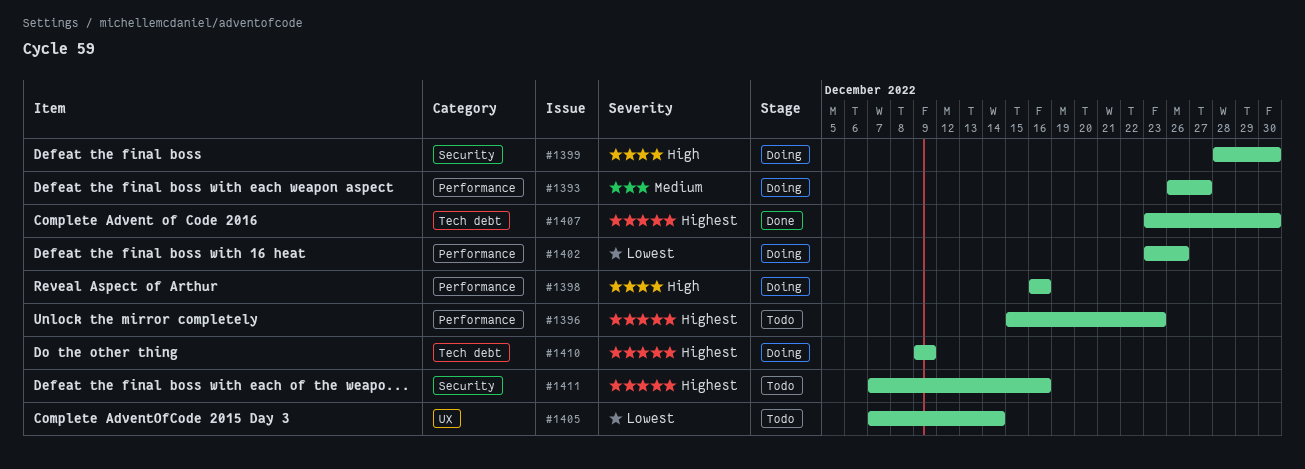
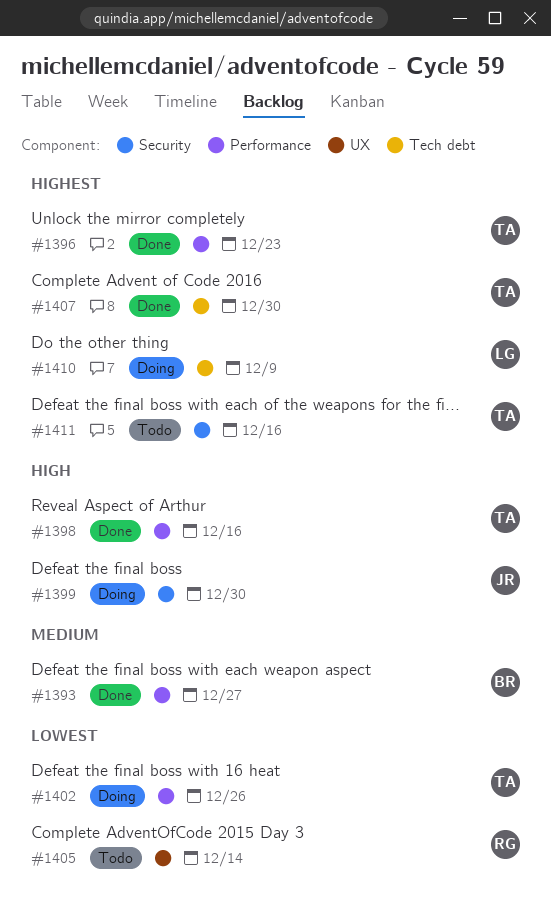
#1393, status: Doing -> Done
#1396, status: Todo -> Done
#1398, status: Doing -> Done

